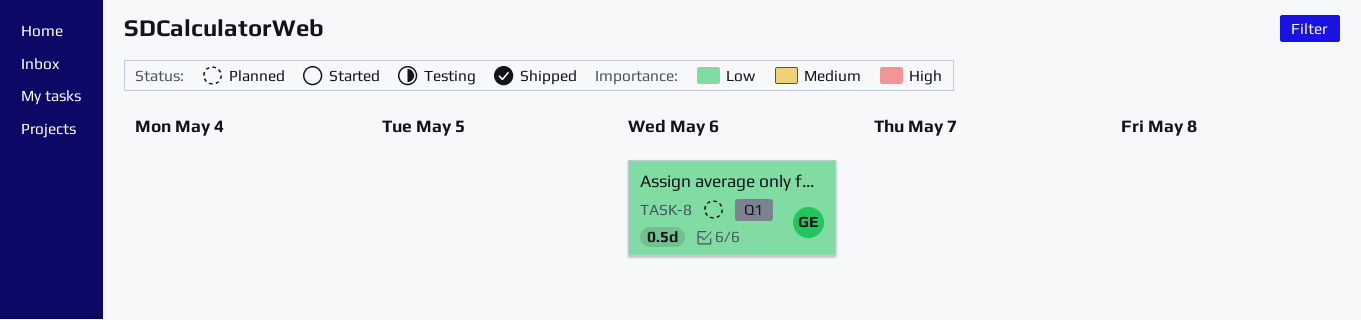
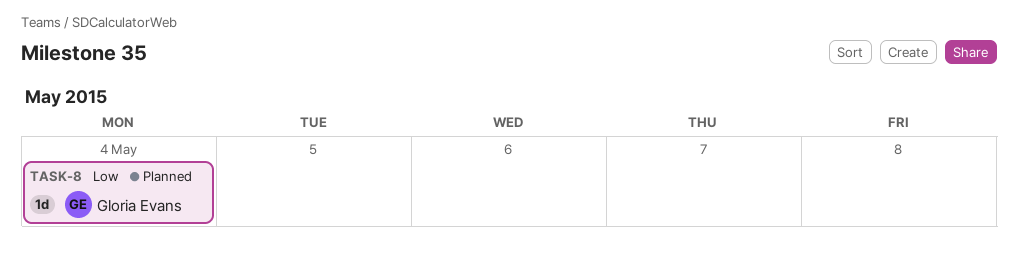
TASK-8, estimate: 0.5d -> 1d
TASK-8, due: May 6 -> May 4

